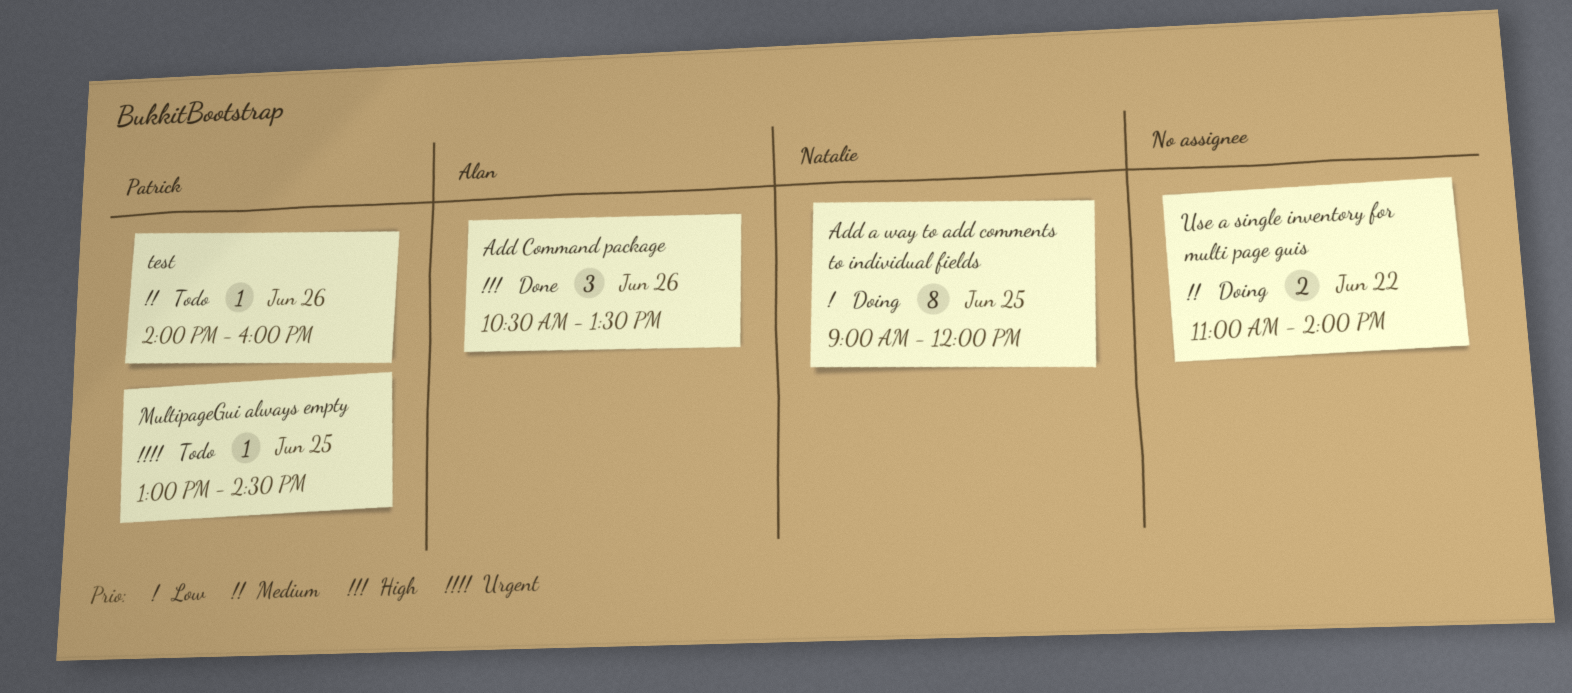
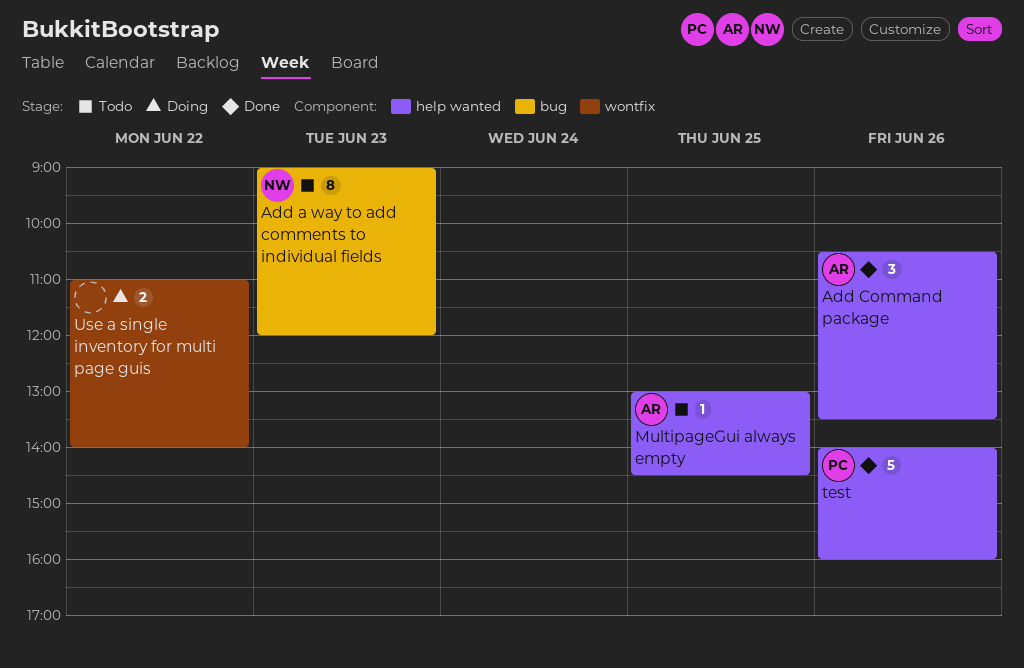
Add a way to add comments to individual fields, status: Doing -> Todo
Add a way to add comments to individual fields, day: Jun 25 -> Jun 23
MultipageGui always empty, owner: Patrick -> Alan
test, status: Todo -> Done
test, estimate: 1 -> 5

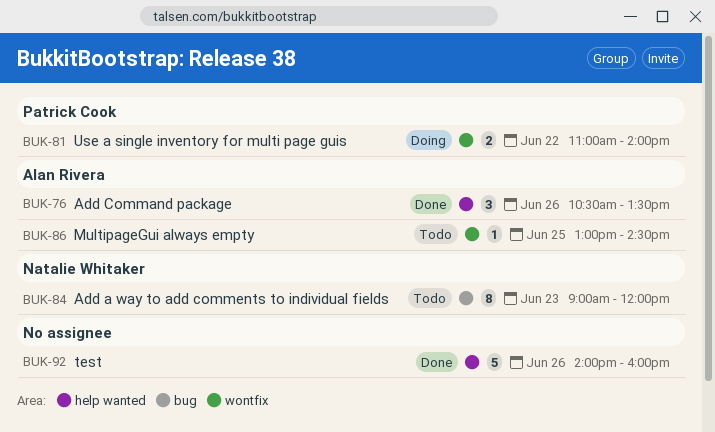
MultipageGui always empty, label: help wanted -> wontfix
test, owner: Patrick Cook -> none
Use a single inventory for multi page guis, owner: none -> Patrick Cook

